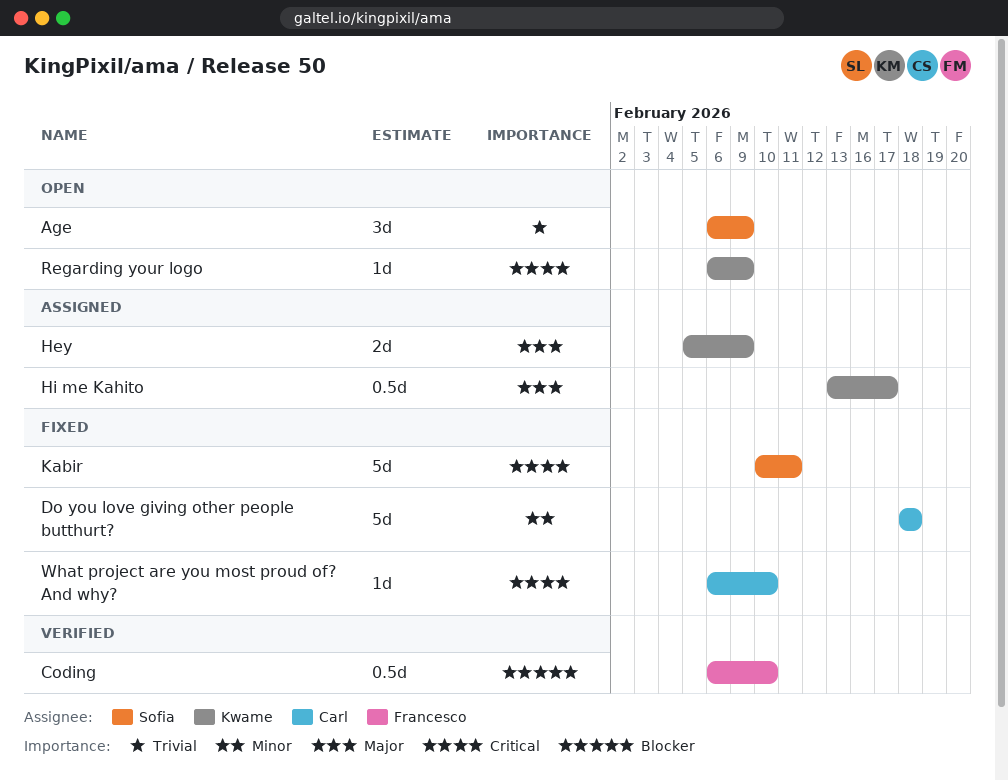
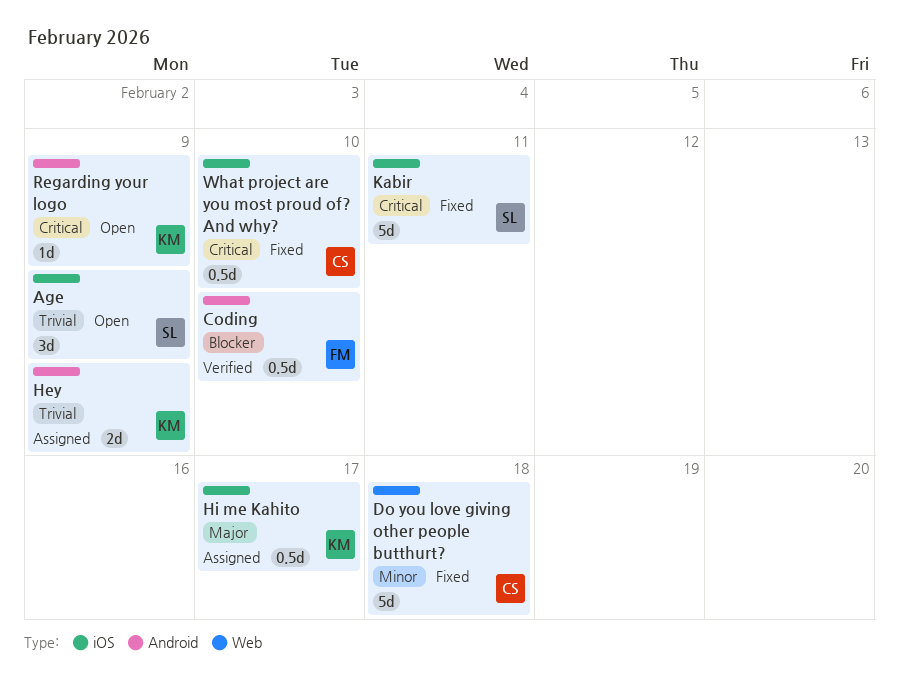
Hey, priority: Major -> Trivial
What project are you most proud of? And why?, estimate: 1d -> 0.5d

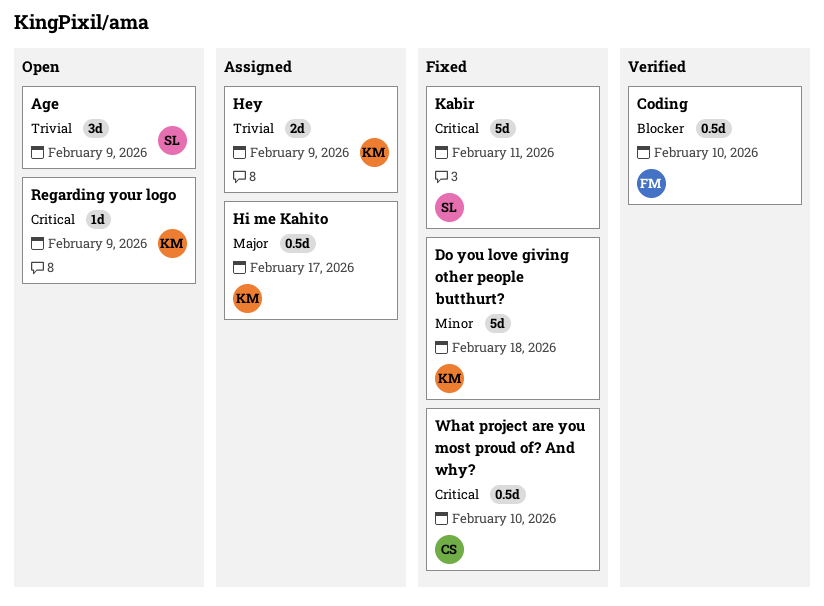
Do you love giving other people butthurt?, owner: CS -> KM

